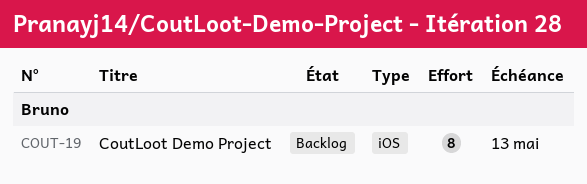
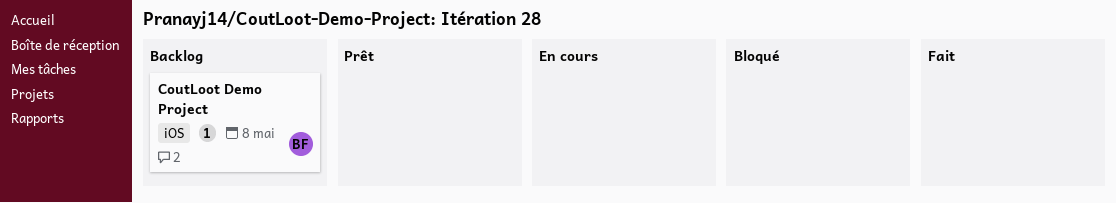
CoutLoot Demo Project, estimate: 8 -> 1
CoutLoot Demo Project, due: May 13 -> May 8

